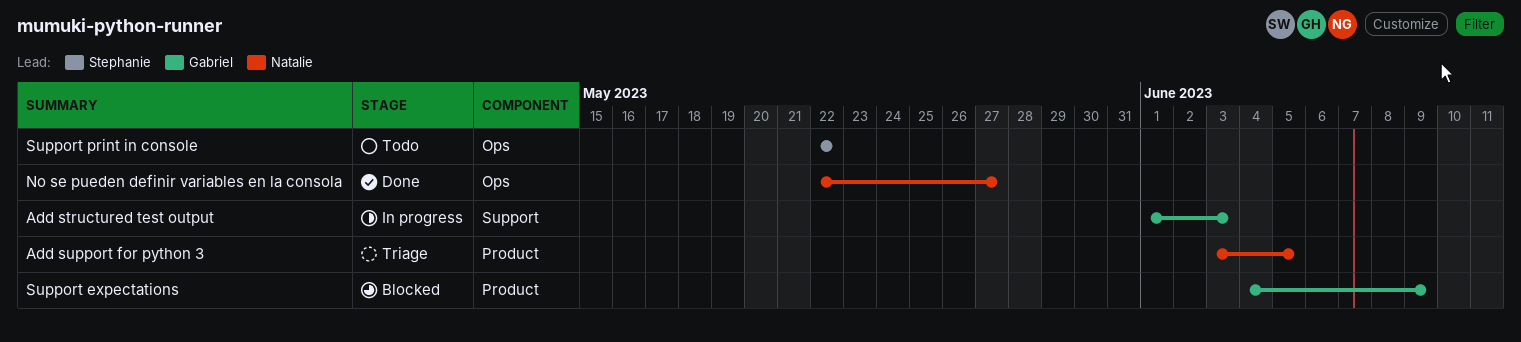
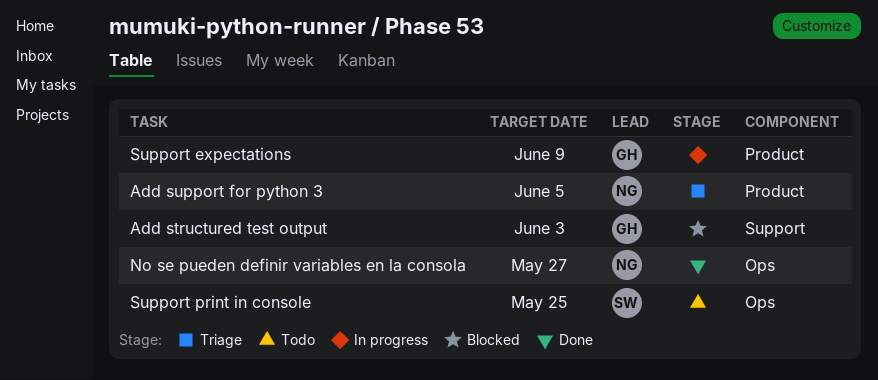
Add structured test output, status: In progress -> Blocked
Support expectations, status: Blocked -> In progress
Support print in console, due: May 22 -> May 25

